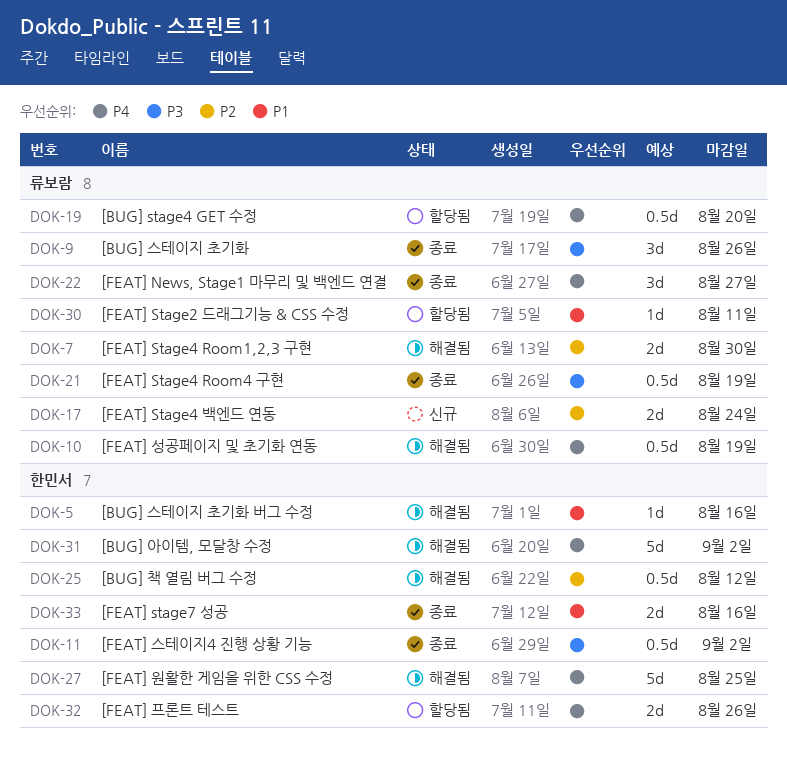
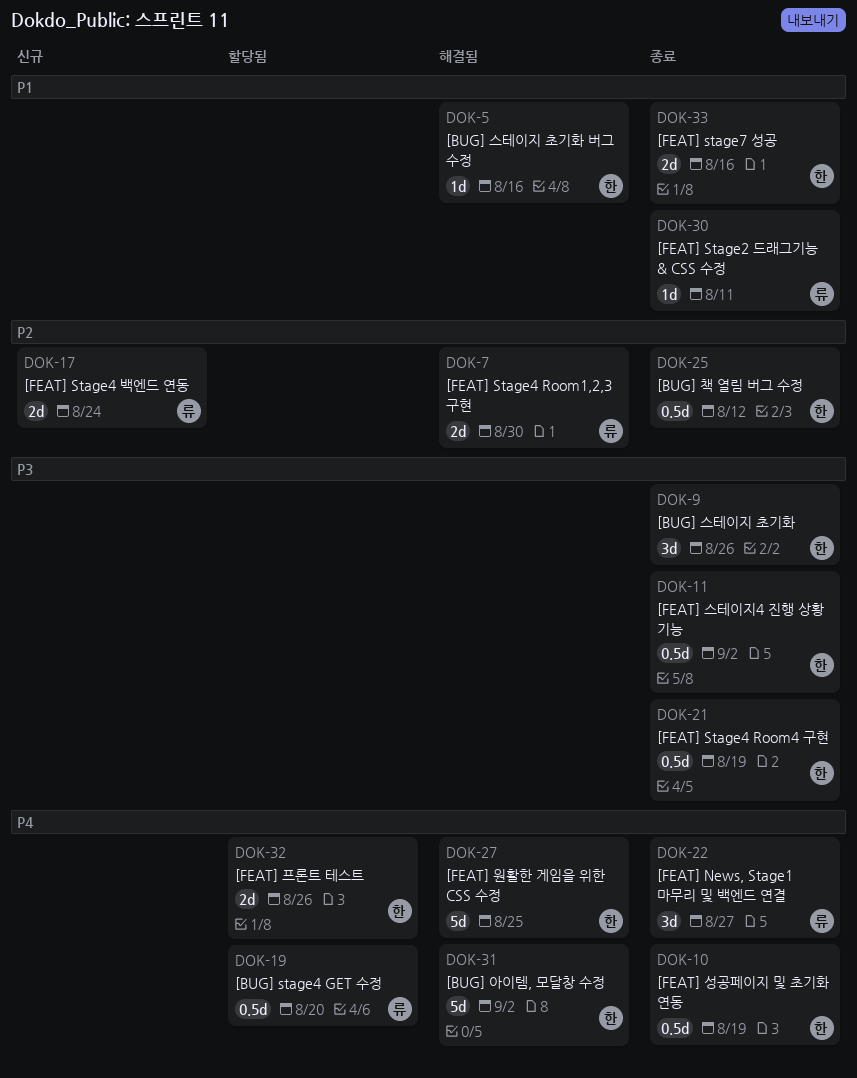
DOK-9, owner: 류보람 -> 한민서
DOK-10, status: 해결됨 -> 종료
DOK-10, owner: 류보람 -> 한민서
DOK-21, owner: 류보람 -> 한민서
DOK-25, status: 해결됨 -> 종료
DOK-30, status: 할당됨 -> 종료

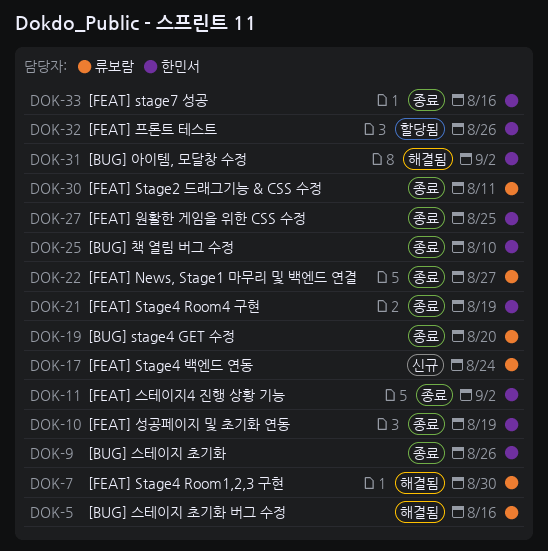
DOK-5, owner: 한민서 -> 류보람
DOK-19, status: 할당됨 -> 종료
DOK-25, due: Aug 12 -> Aug 10
DOK-27, status: 해결됨 -> 종료

